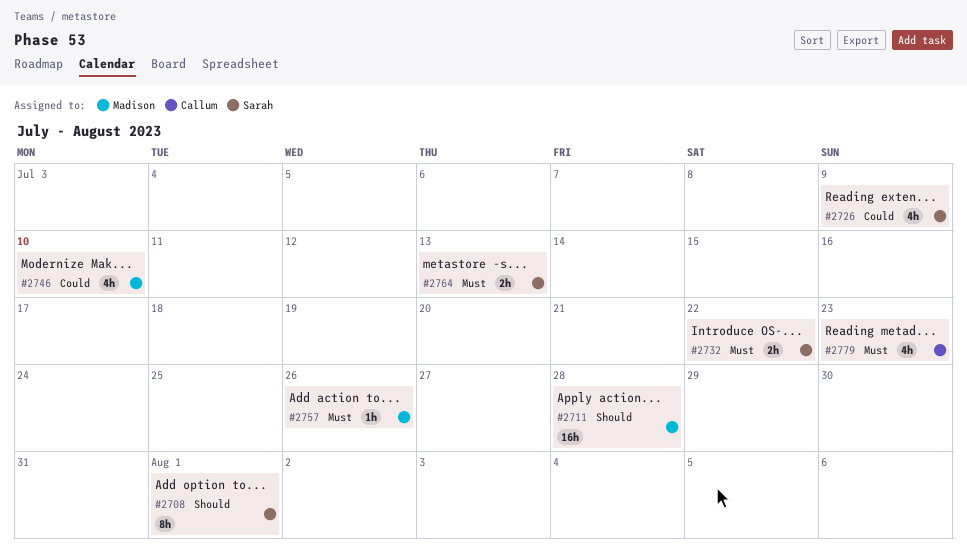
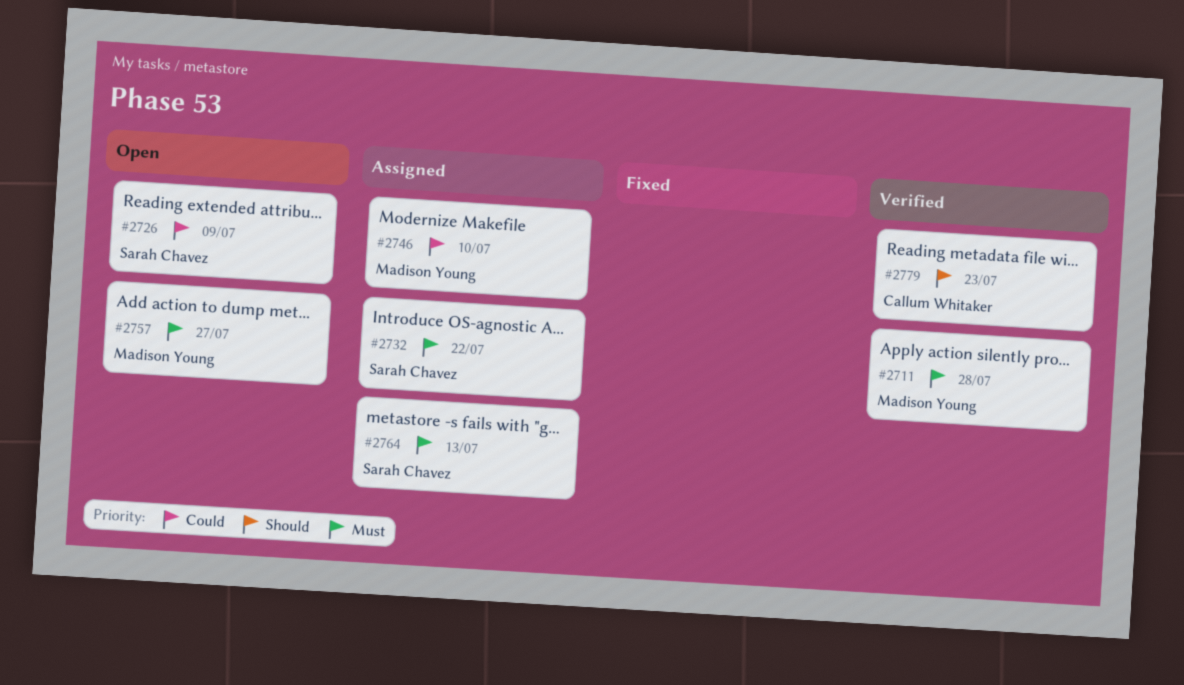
#2708: present -> none
#2711, priority: Should -> Must
#2757, due: Jul 26 -> Jul 27
#2779, priority: Must -> Should

